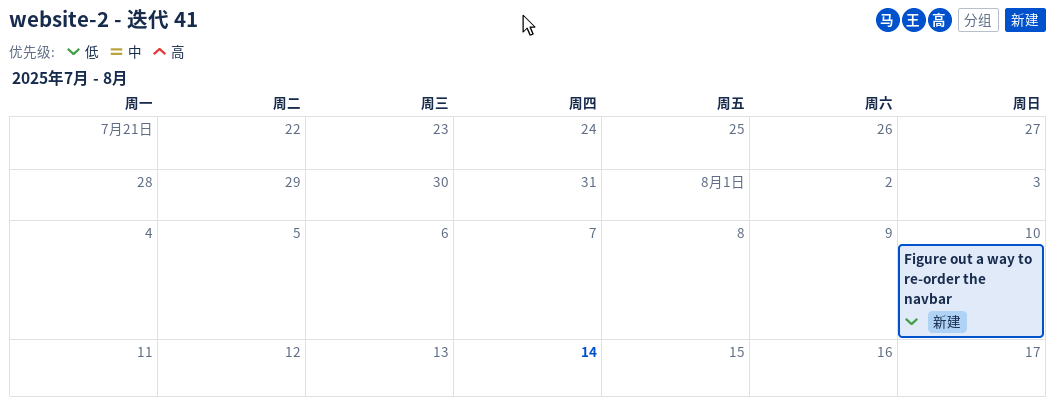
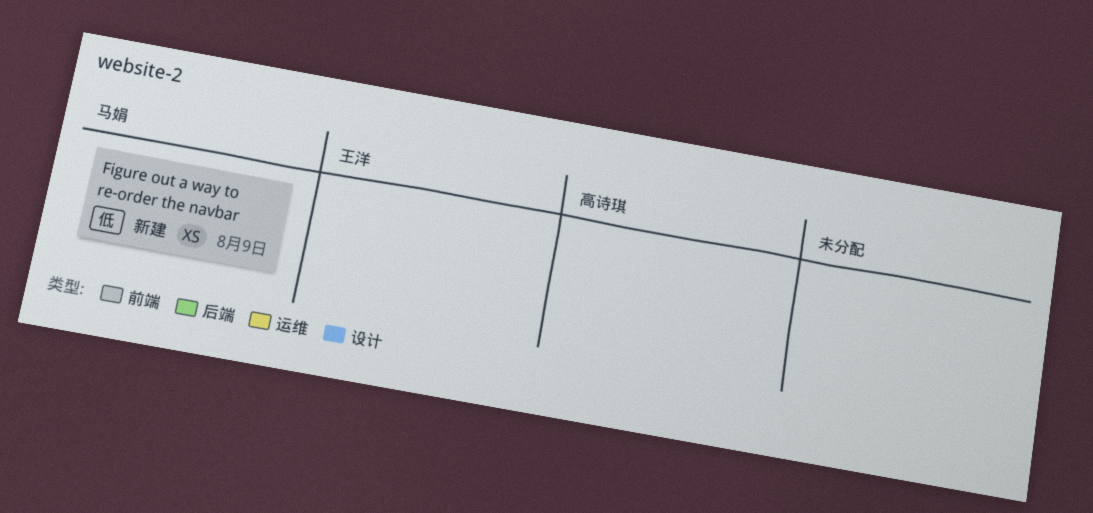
Figure out a way to re-order the navbar, due: Aug 10 -> Aug 9

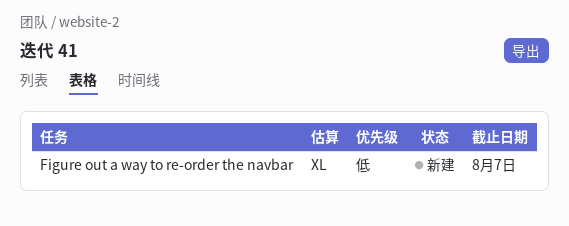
Figure out a way to re-order the navbar, estimate: XS -> XL
Figure out a way to re-order the navbar, due: Aug 9 -> Aug 7

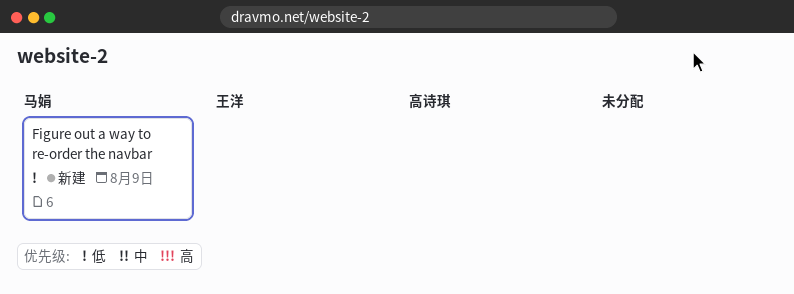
Figure out a way to re-order the navbar, due: Aug 7 -> Aug 9

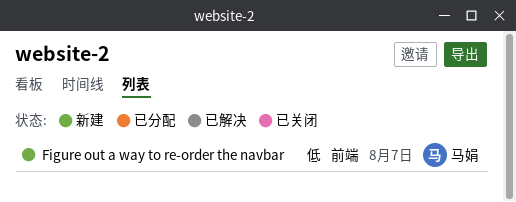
Figure out a way to re-order the navbar, due: Aug 9 -> Aug 7

